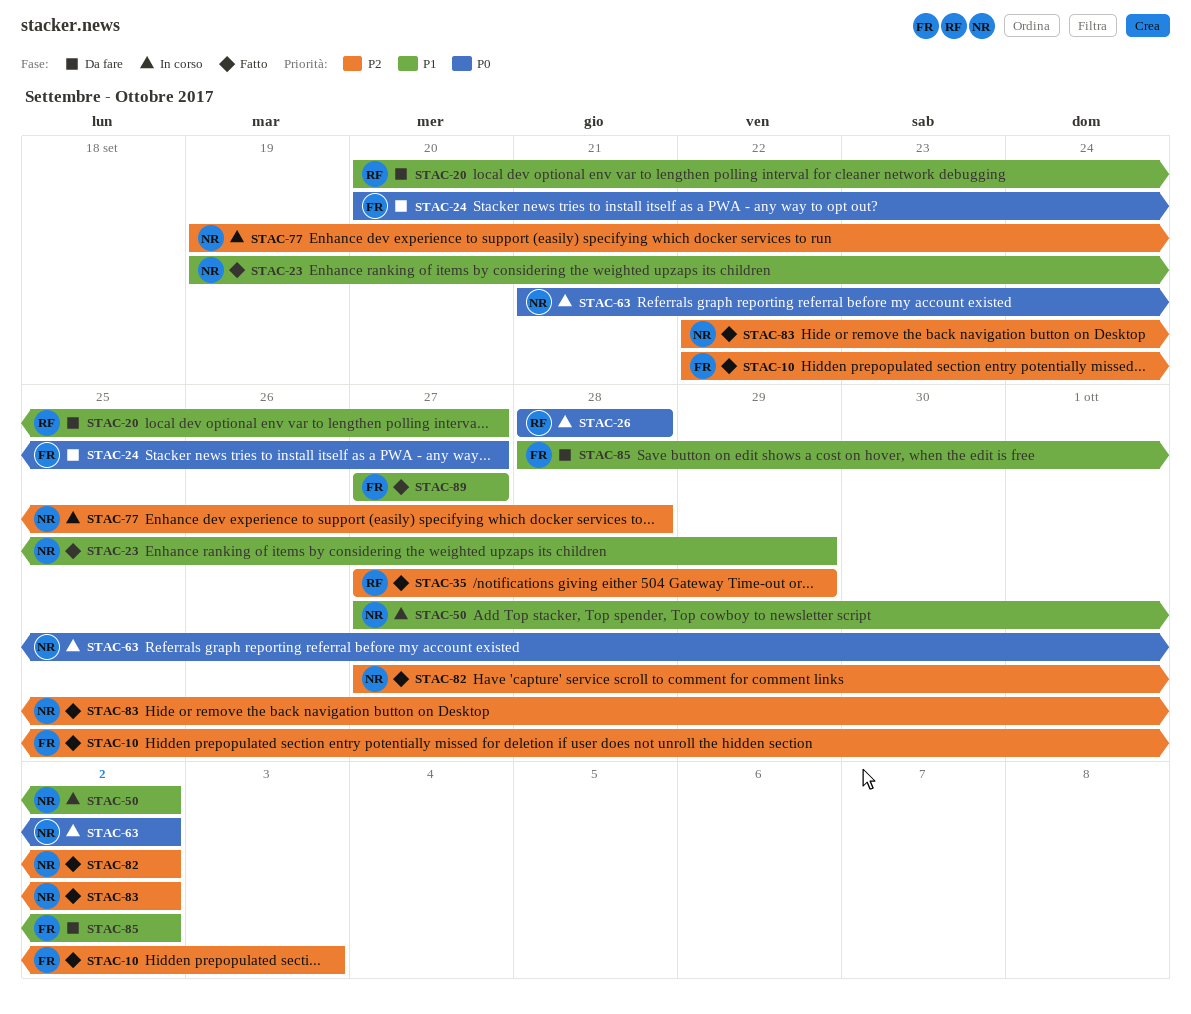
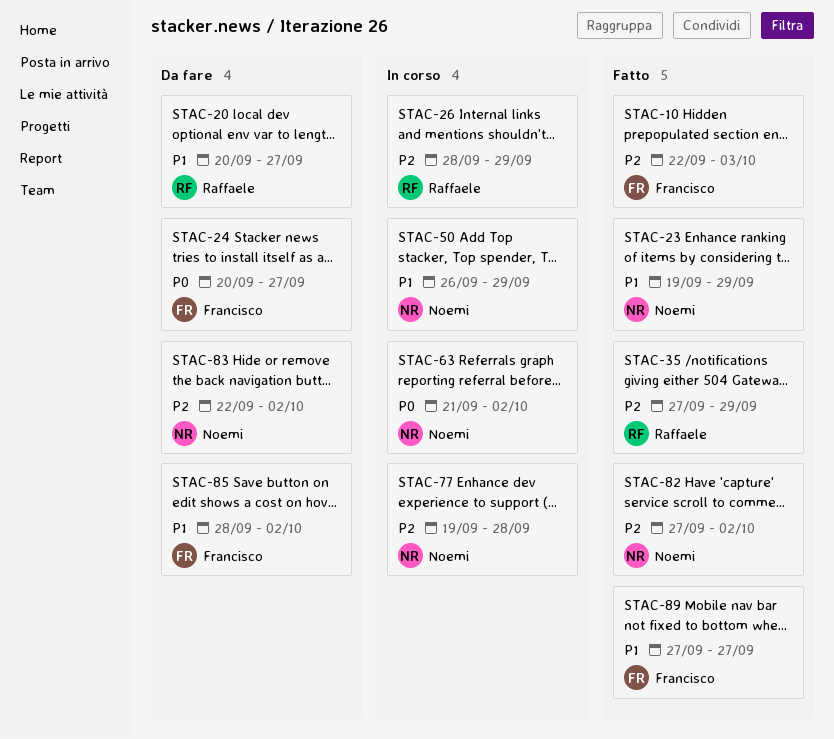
STAC-26, priority: P0 -> P2
STAC-26, due: Sep 28 -> Sep 29
STAC-50, start: Sep 27 -> Sep 26
STAC-50, due: Oct 2 -> Sep 29
STAC-83, status: Fatto -> Da fare

